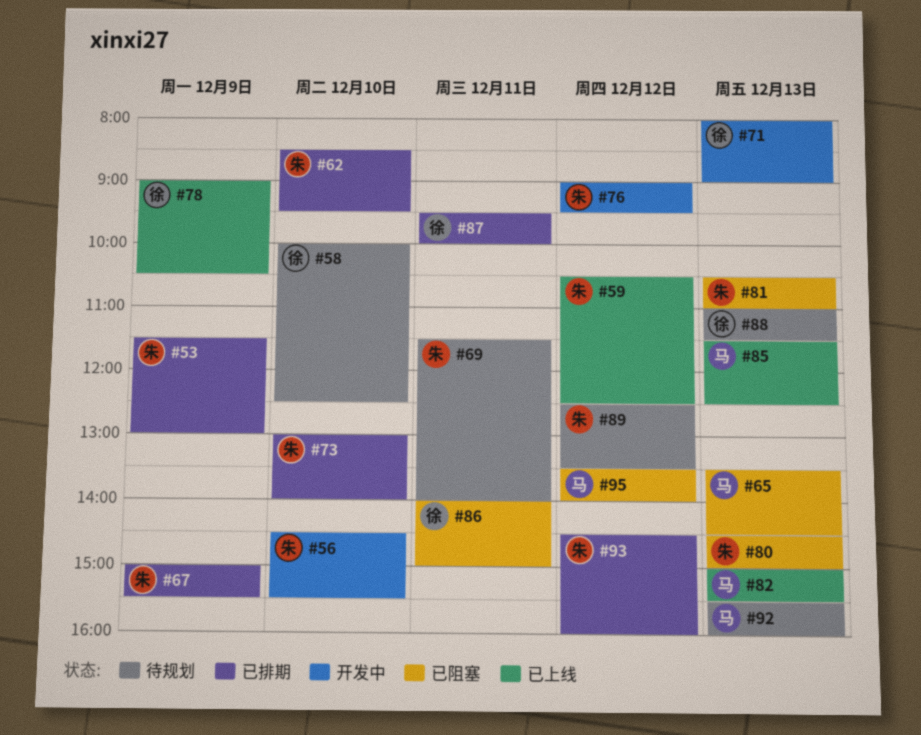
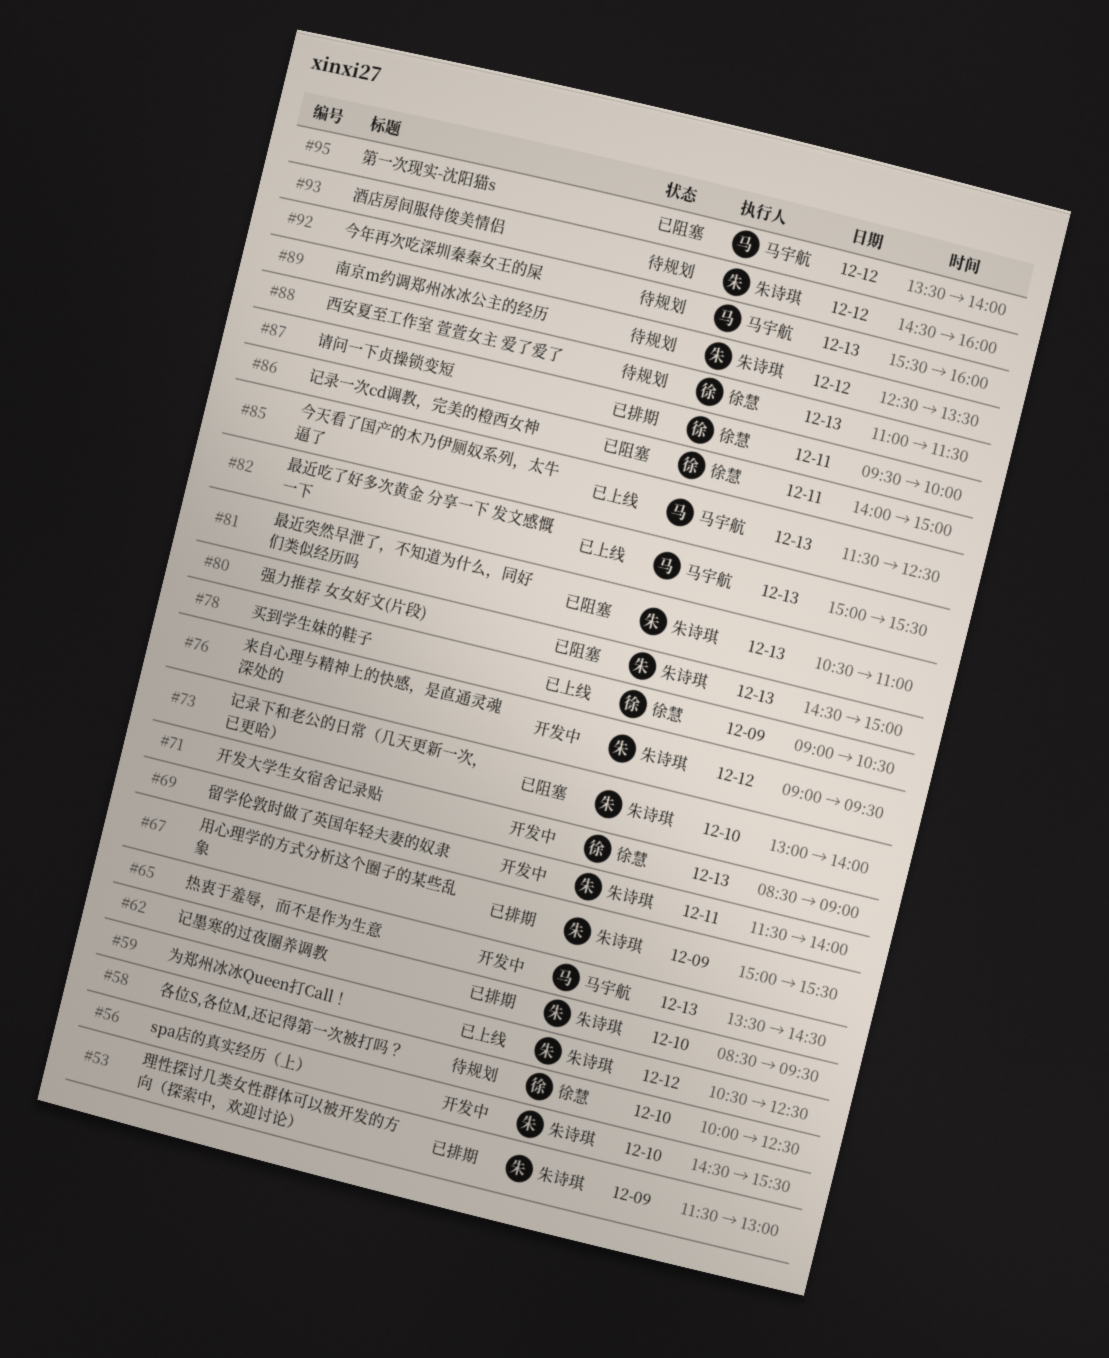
#65, status: 已阻塞 -> 开发中
#69, status: 待规划 -> 开发中
#71, begins: 08:00 -> 08:30
#73, status: 已排期 -> 已阻塞
#93, status: 已排期 -> 待规划

